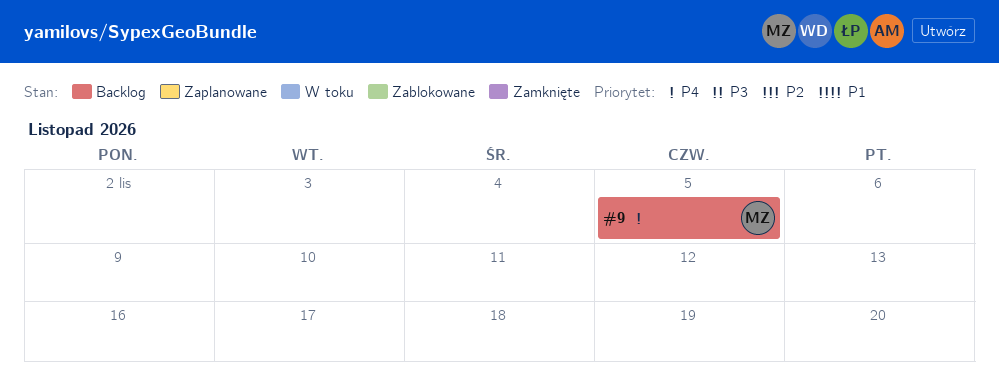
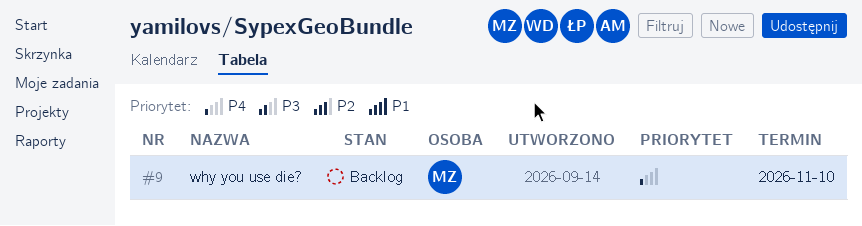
#9, due: Nov 5 -> Nov 10

